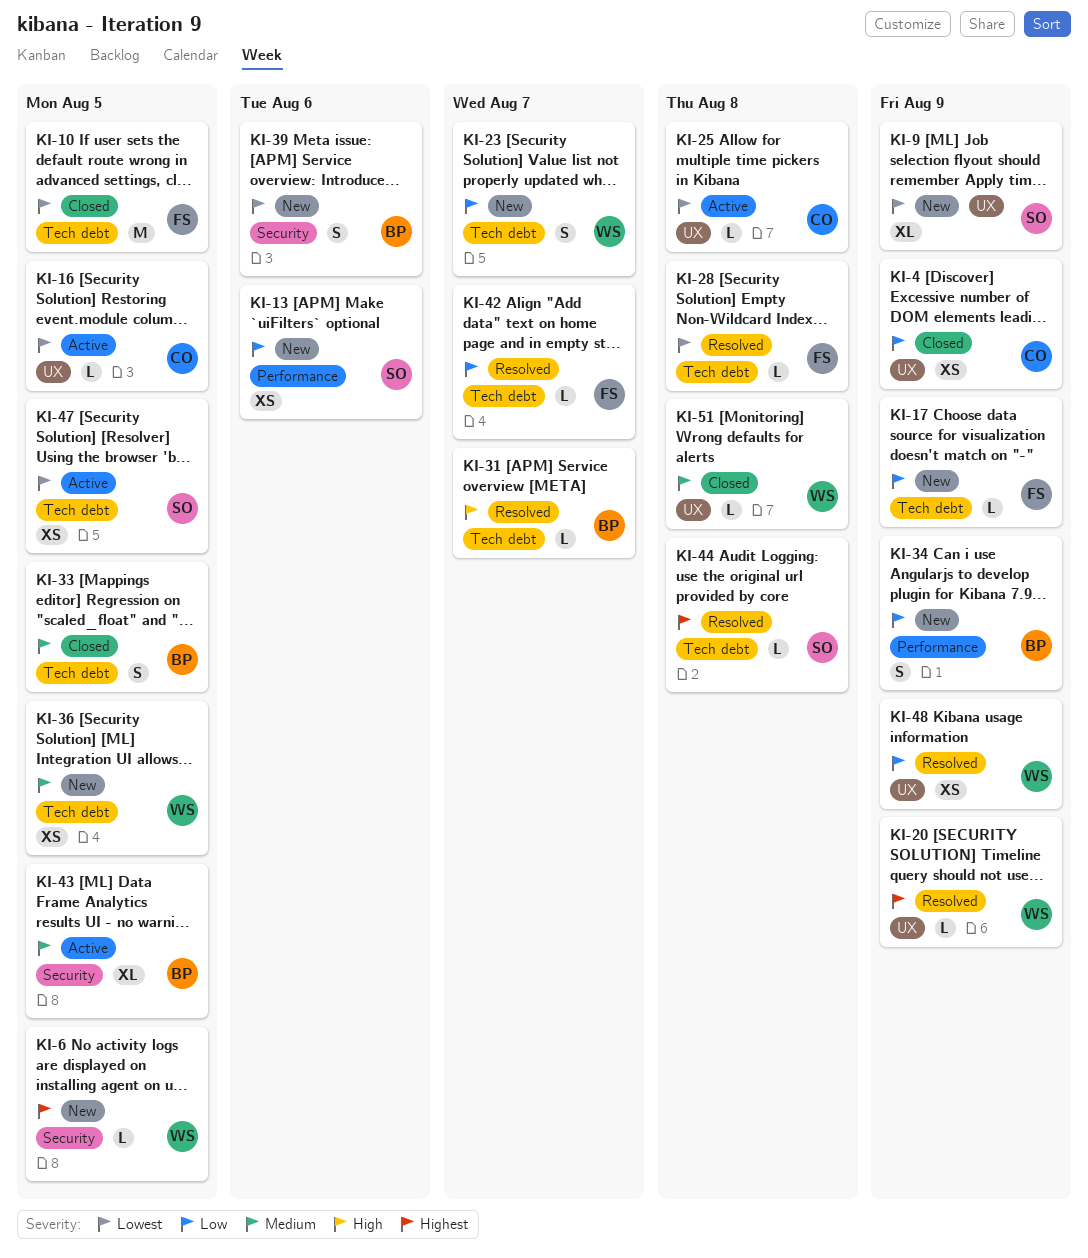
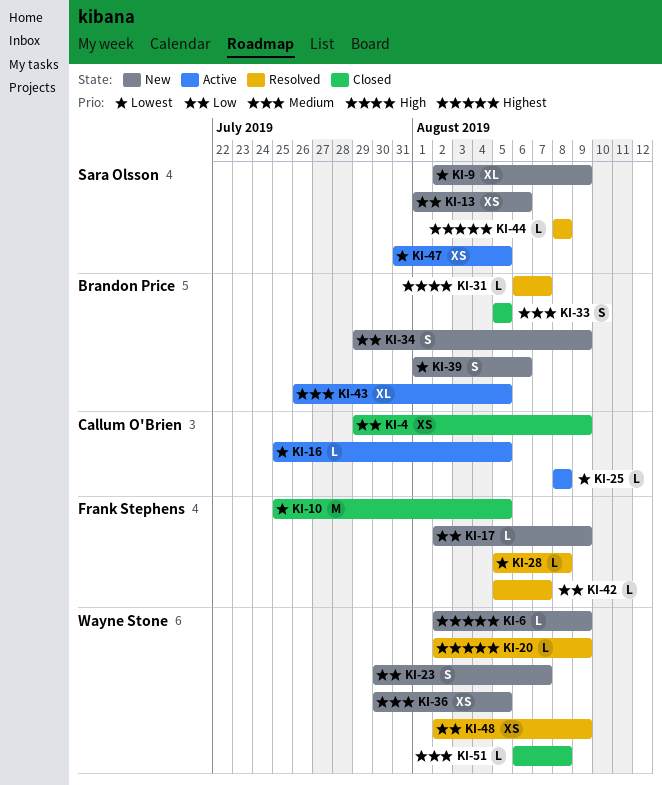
KI-6, due: Aug 5 -> Aug 9

